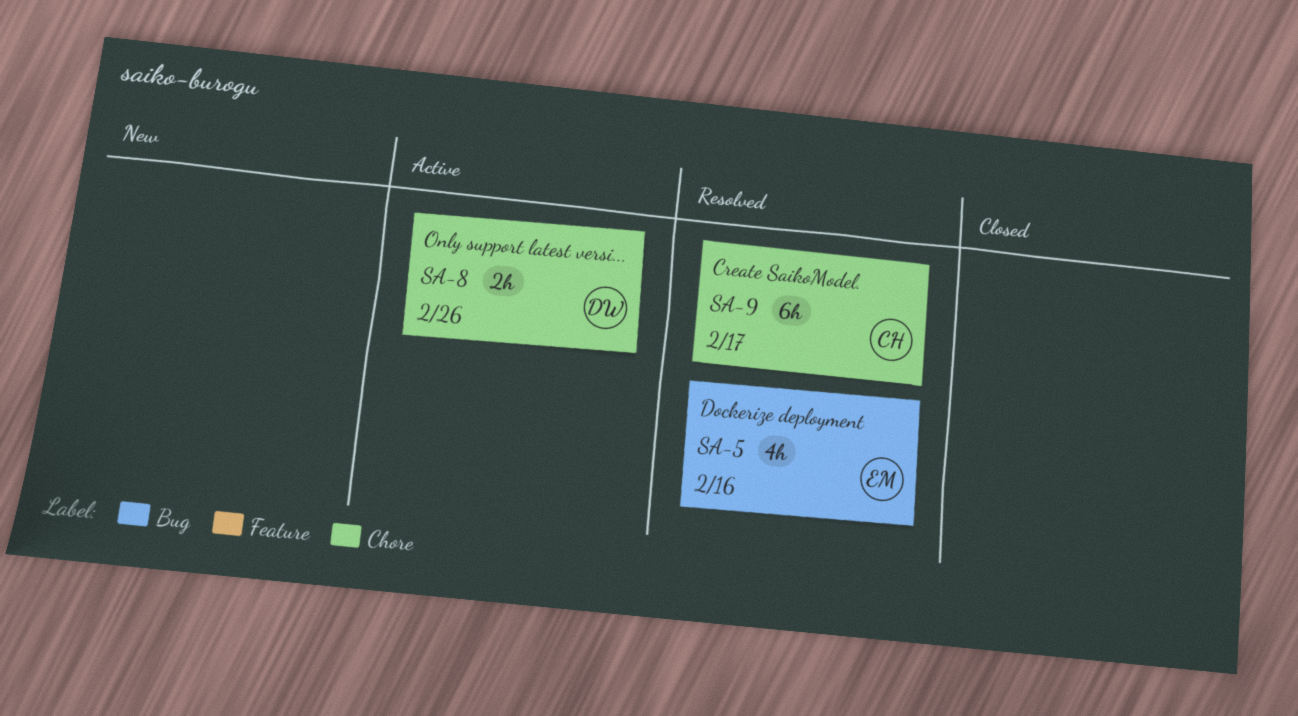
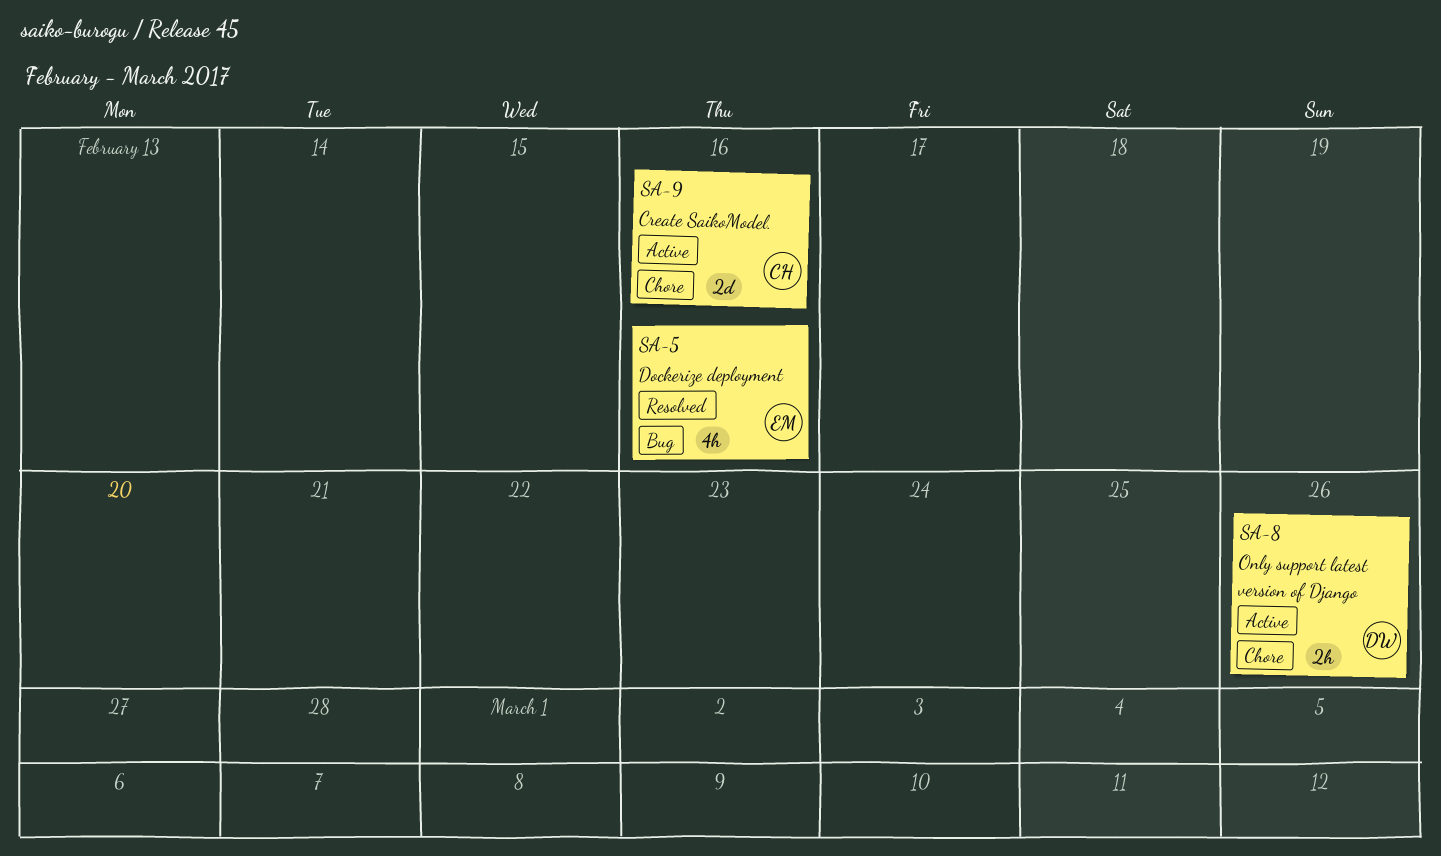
SA-9, status: Resolved -> Active
SA-9, estimate: 6h -> 2d
SA-9, due: Feb 17 -> Feb 16

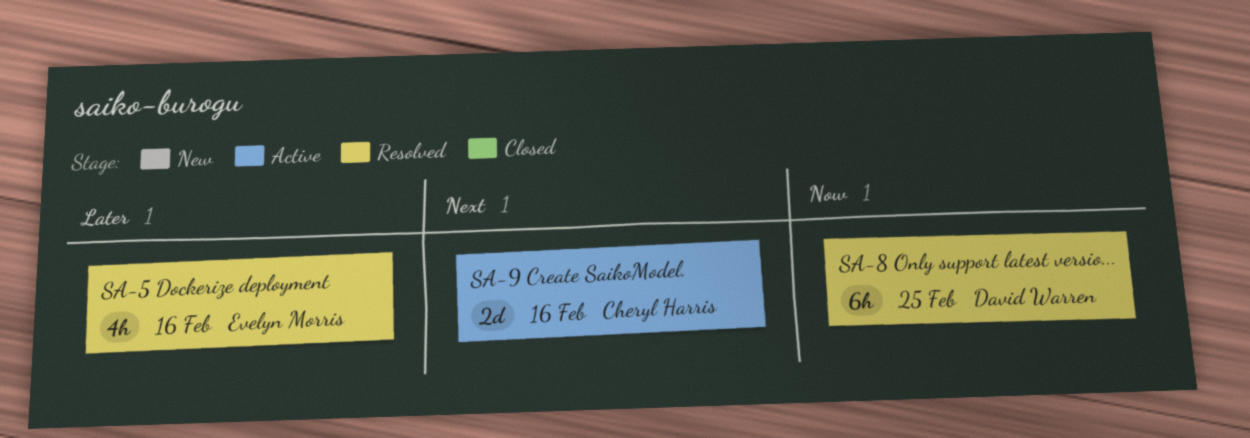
SA-8, status: Active -> Resolved
SA-8, estimate: 2h -> 6h
SA-8, due: Feb 26 -> Feb 25

